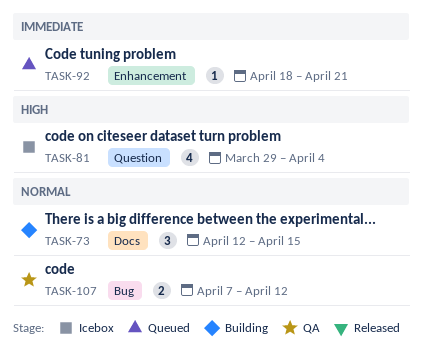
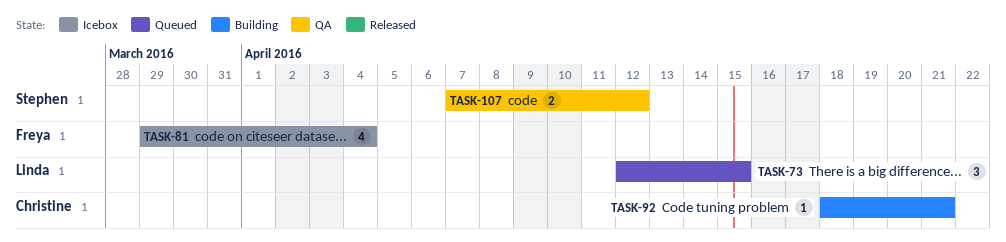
TASK-73, status: Building -> Queued
TASK-92, status: Queued -> Building

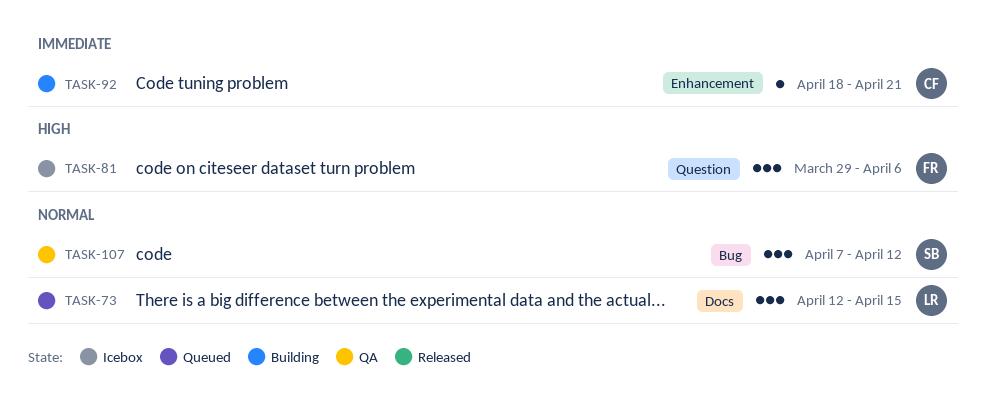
TASK-81, estimate: 4 -> 3
TASK-81, due: Apr 4 -> Apr 6
TASK-107, estimate: 2 -> 3

